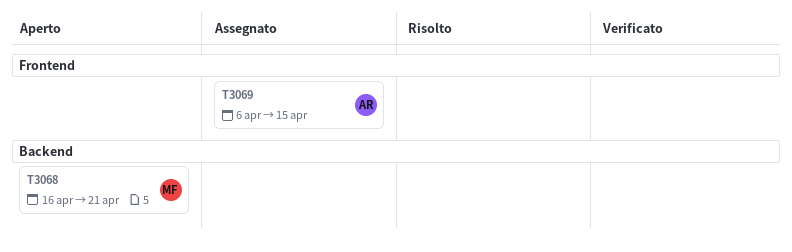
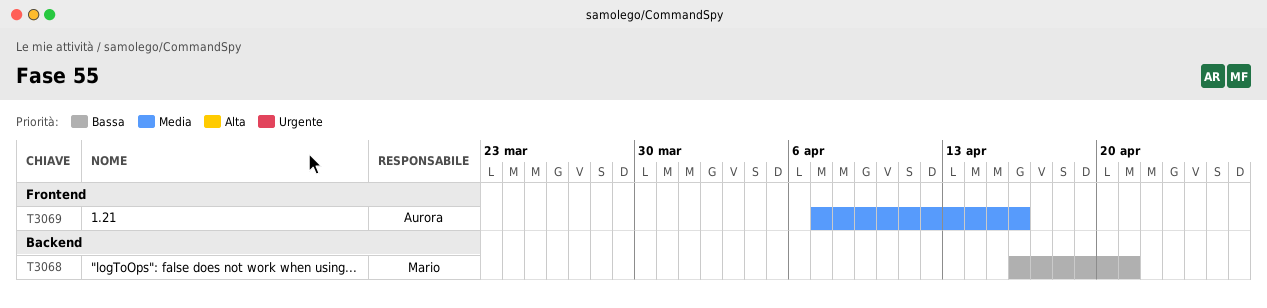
T3069, start: Apr 6 -> Apr 7
T3069, due: Apr 15 -> Apr 16

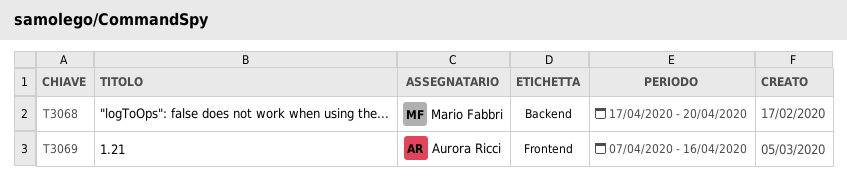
T3068, start: Apr 16 -> Apr 17
T3068, due: Apr 21 -> Apr 20

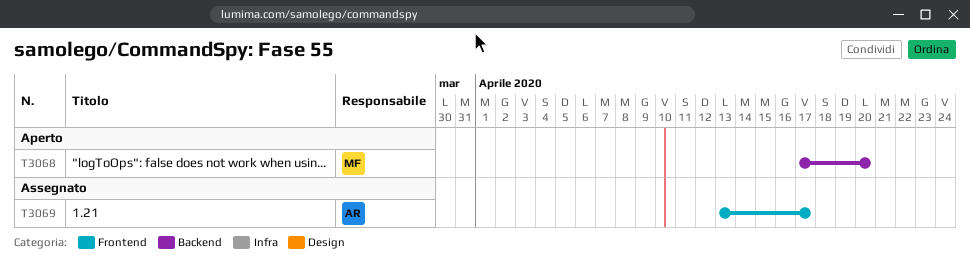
T3069, start: Apr 7 -> Apr 13
T3069, due: Apr 16 -> Apr 17

